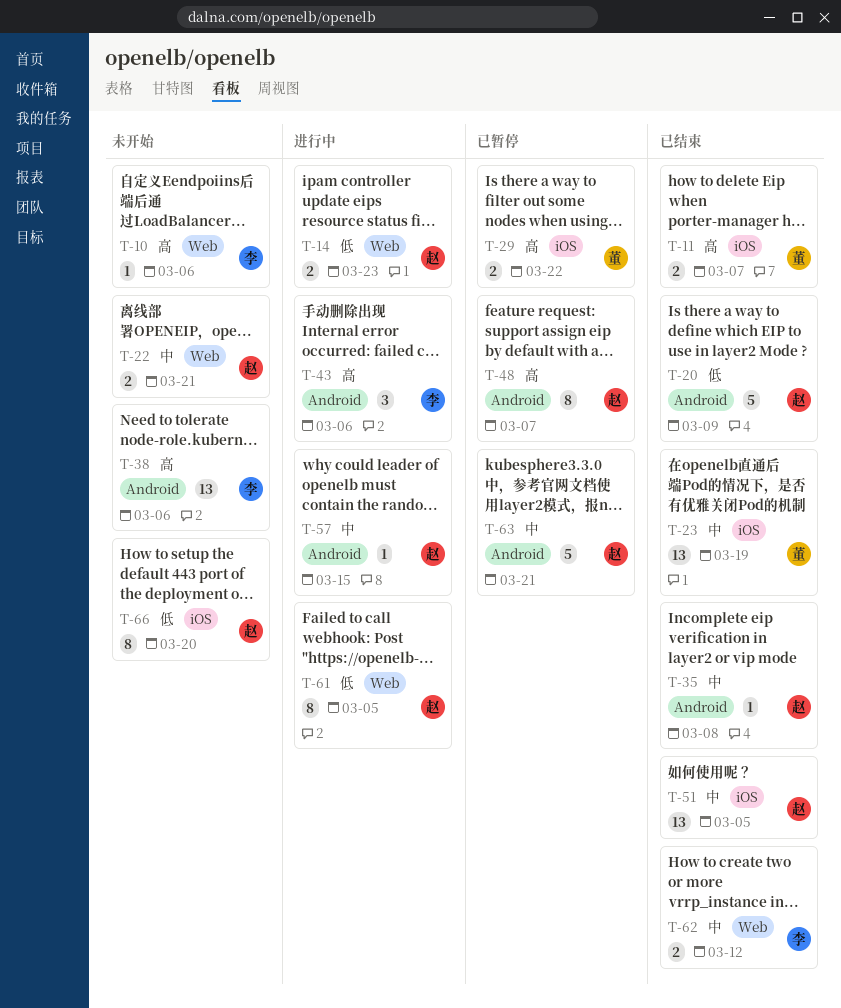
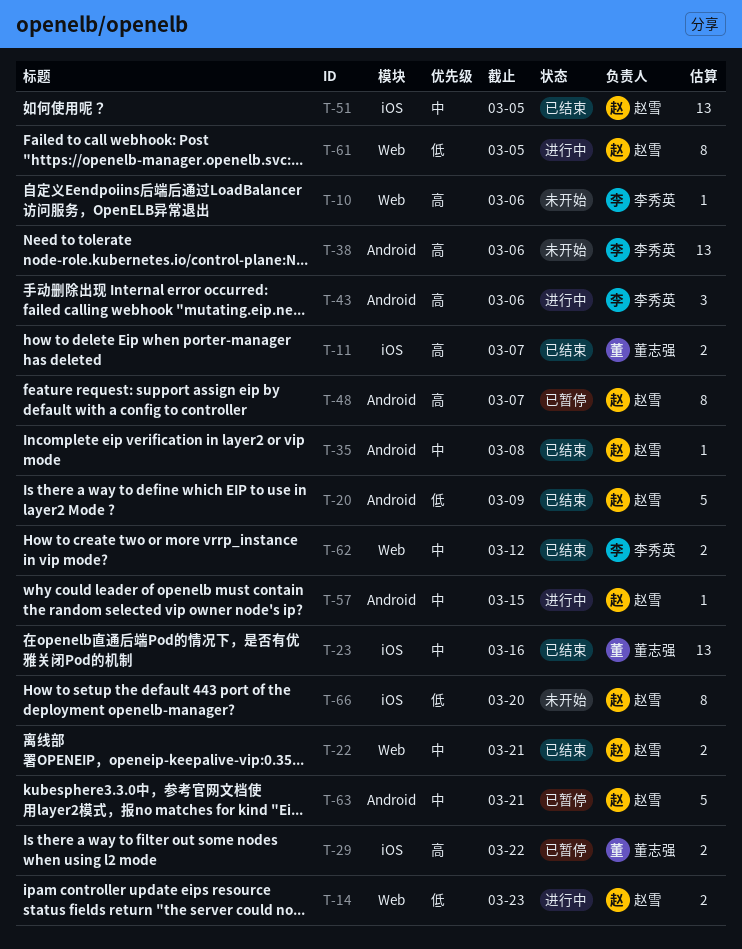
T-22, status: 未开始 -> 已结束
T-23, due: Mar 19 -> Mar 16

